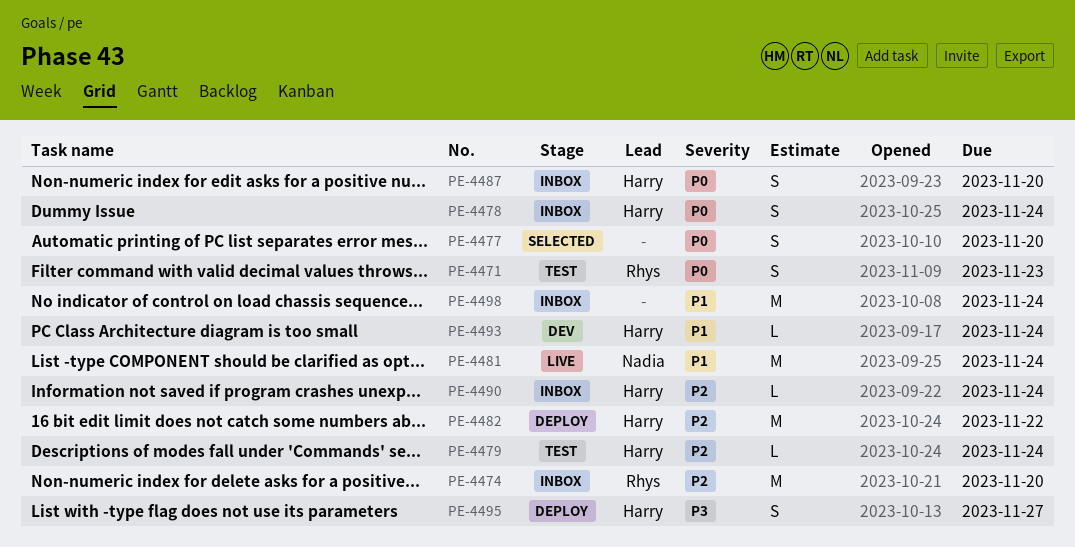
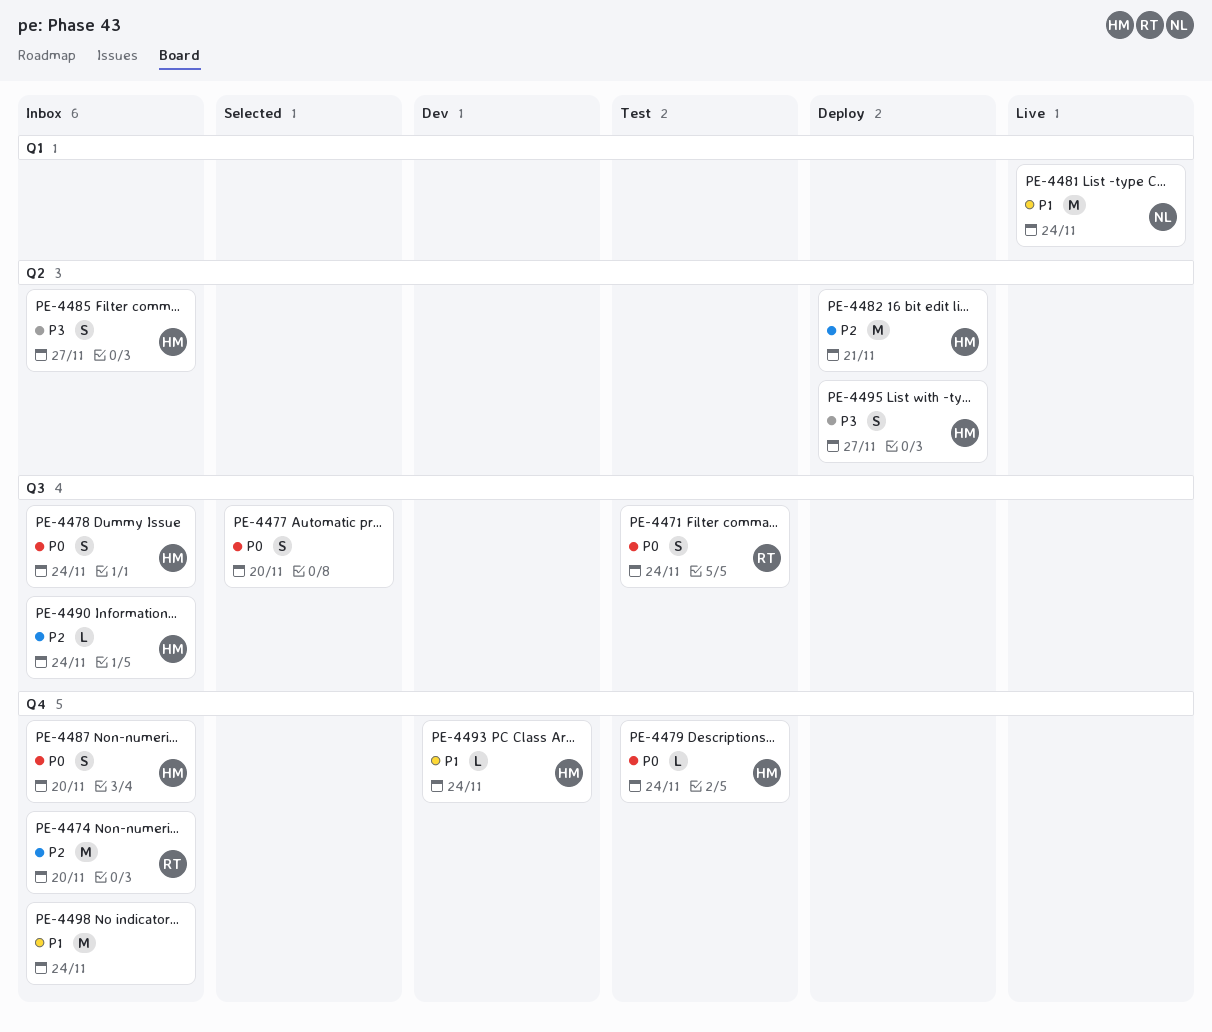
PE-4471, due: Nov 23 -> Nov 24
PE-4479, priority: P2 -> P0
PE-4482, due: Nov 22 -> Nov 21
PE-4485: none -> present

